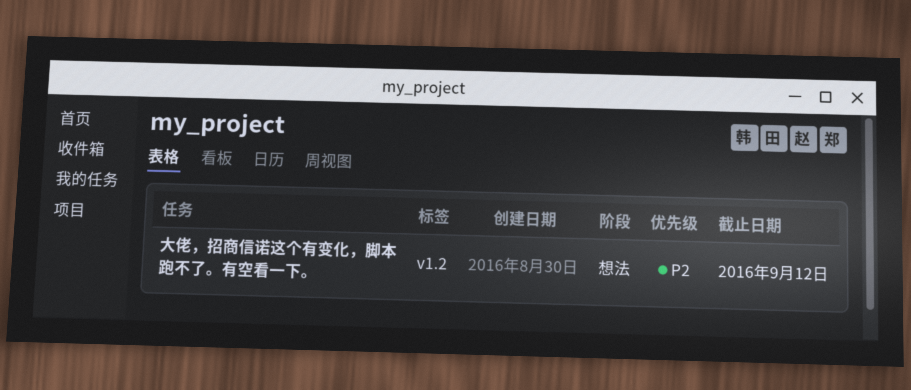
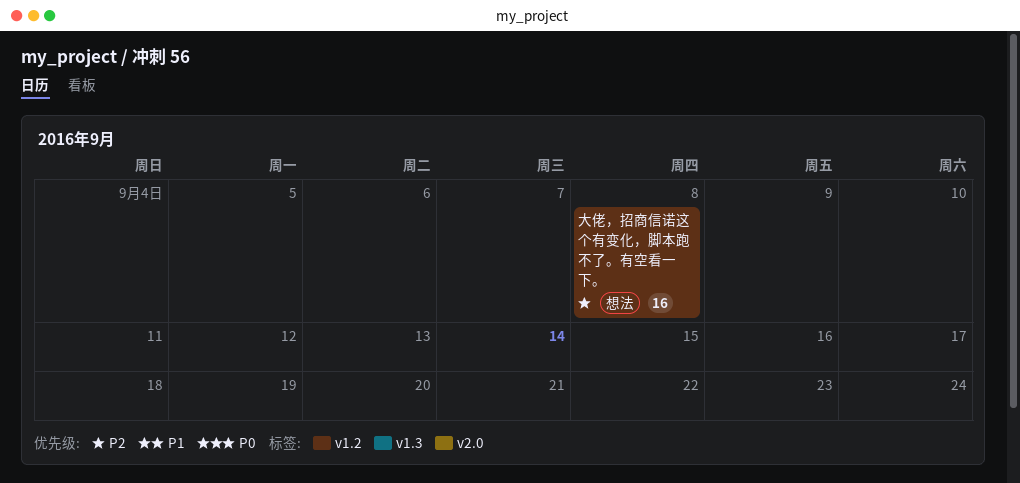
大佬，招商信诺这个有变化，脚本跑不了。有空看一下。, due: Sep 12 -> Sep 8

